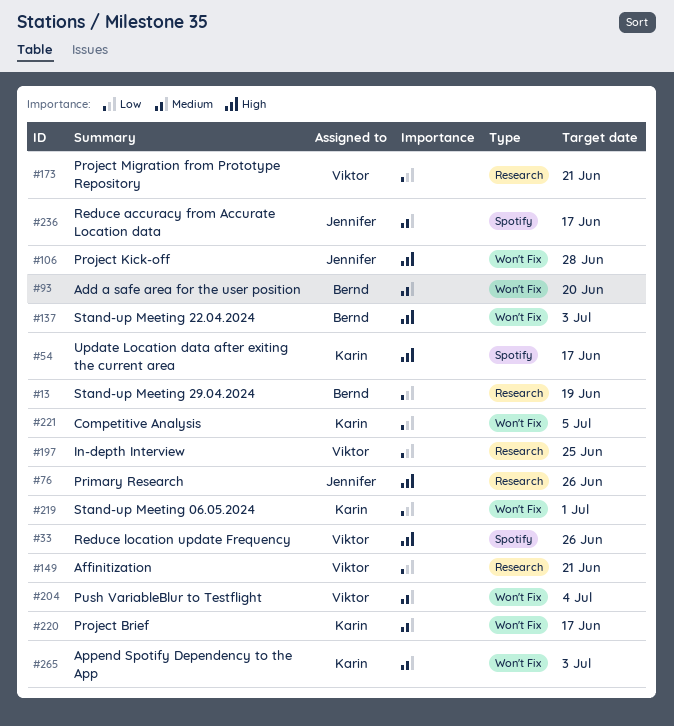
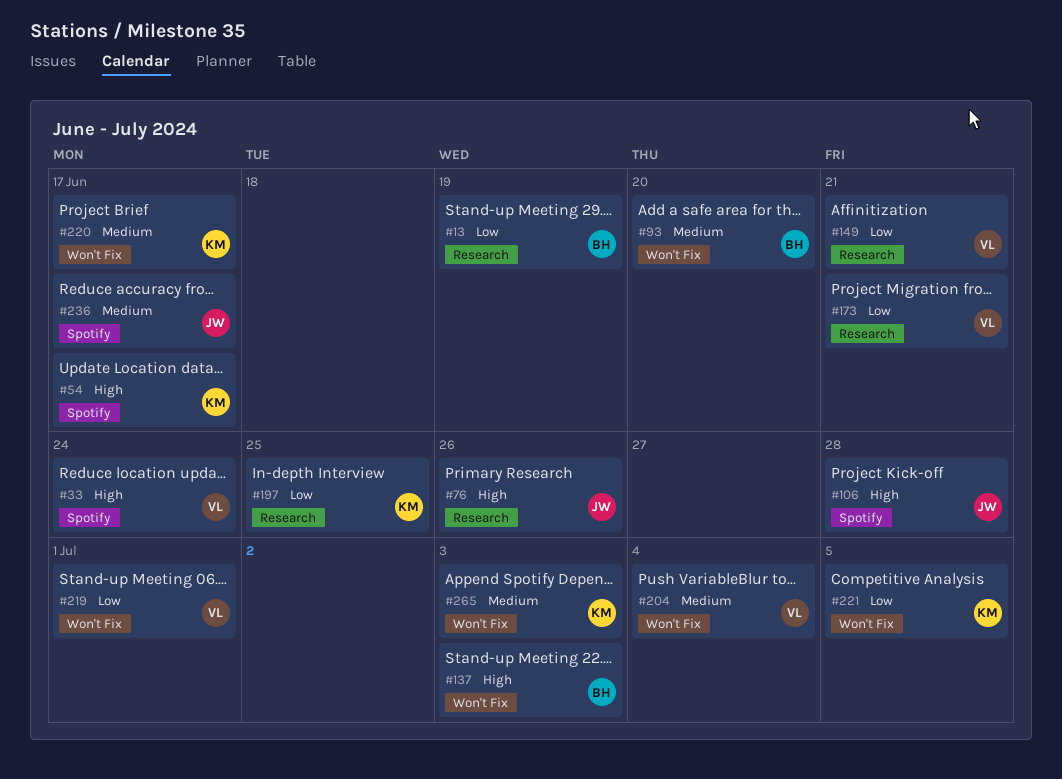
#33, due: Jun 26 -> Jun 24
#106, label: Won't Fix -> Spotify
#197, owner: Viktor -> Karin
#219, owner: Karin -> Viktor

